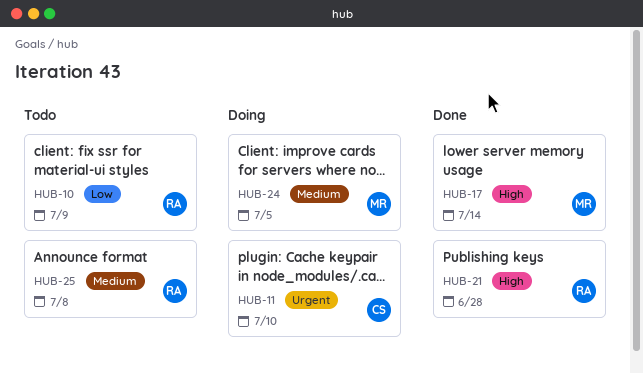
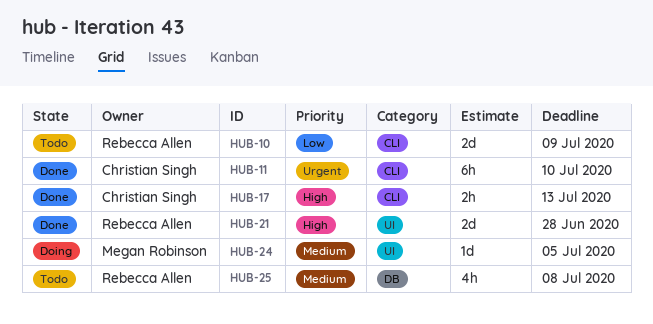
HUB-11, status: Doing -> Done
HUB-17, owner: Megan Robinson -> Christian Singh
HUB-17, due: Jul 14 -> Jul 13

